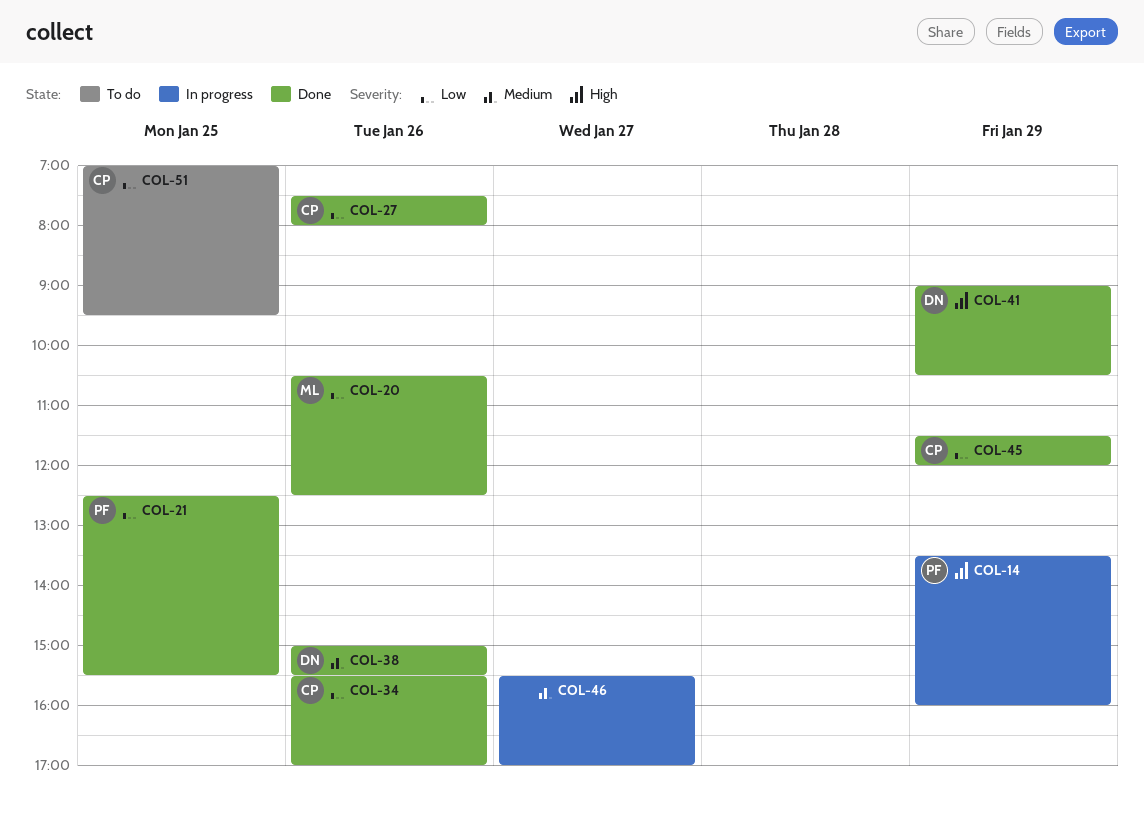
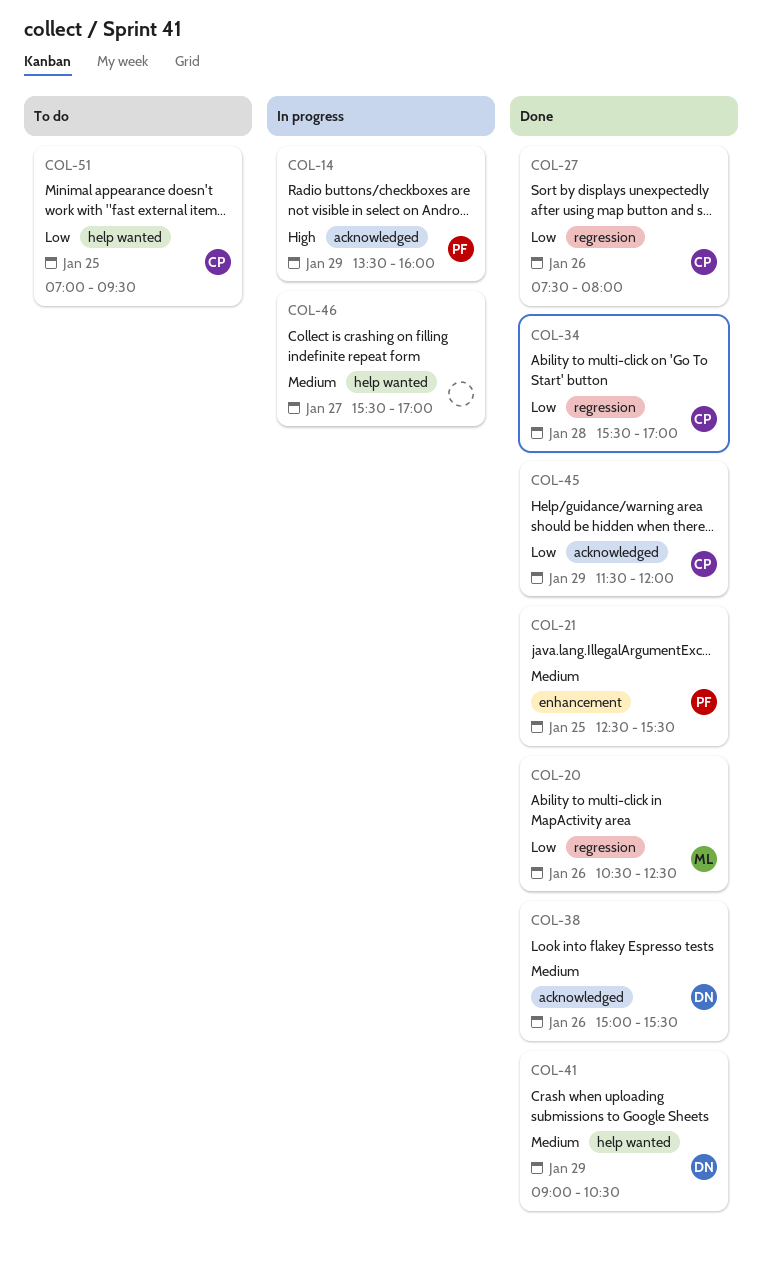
COL-21, priority: Low -> Medium
COL-34, day: Jan 26 -> Jan 28
COL-41, priority: High -> Medium

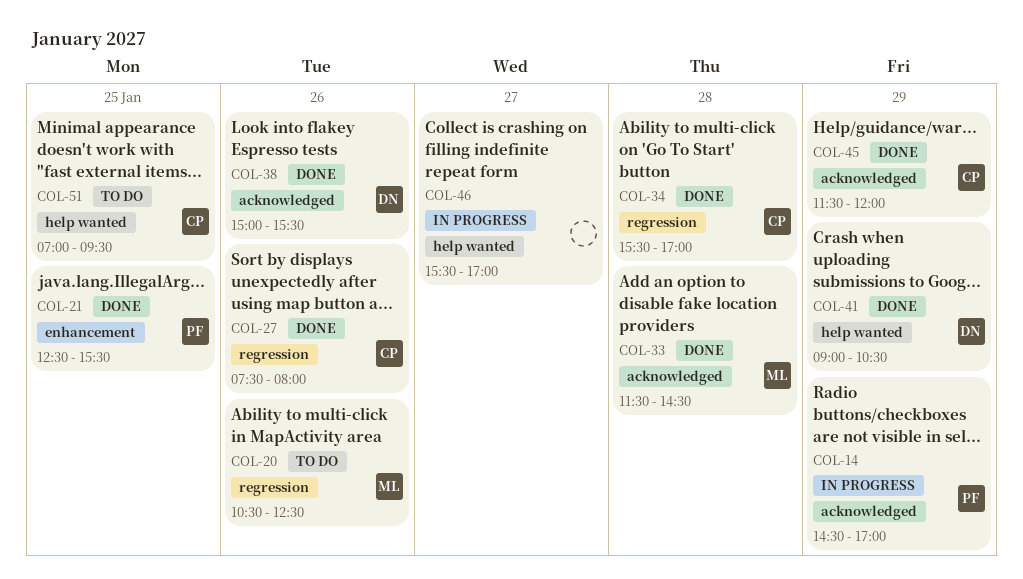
COL-14, begins: 13:30 -> 14:30
COL-14, ends: 16:00 -> 17:00
COL-20, status: Done -> To do
COL-33: none -> present

